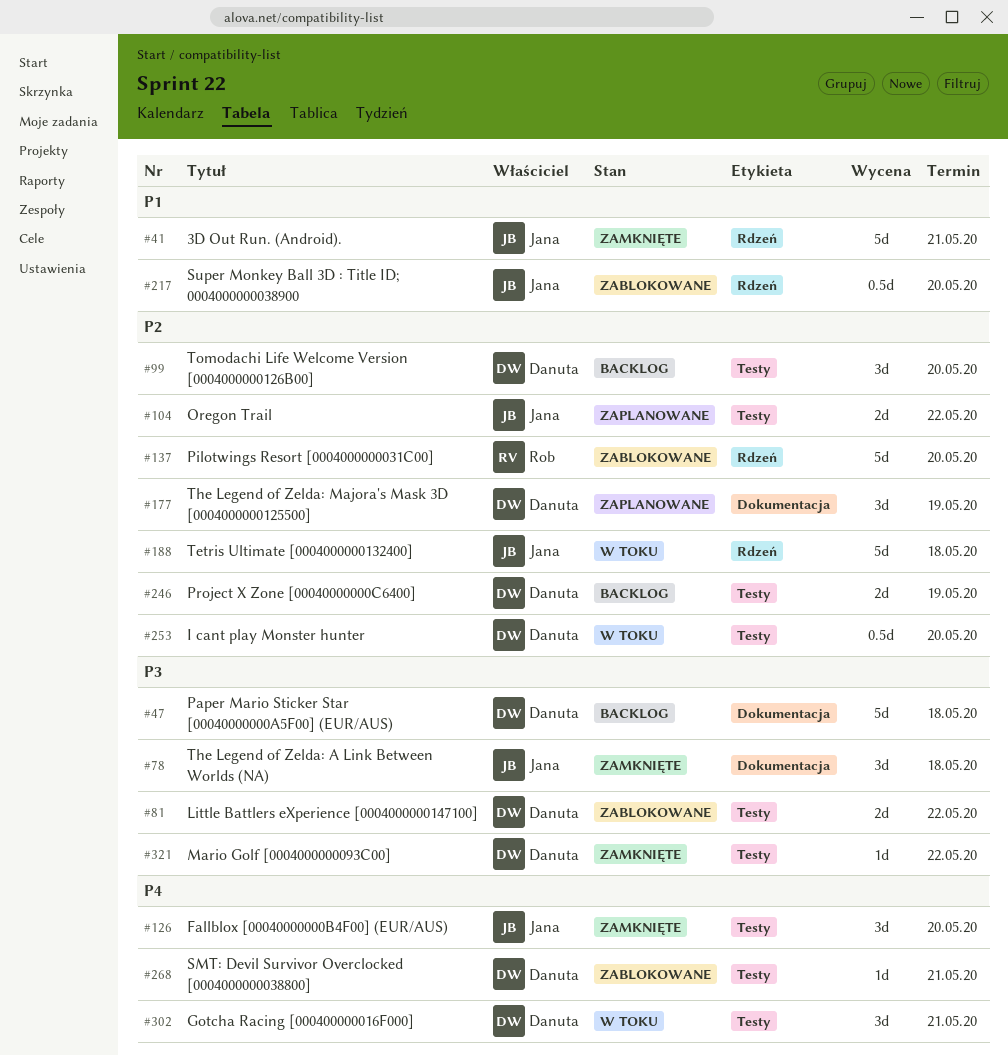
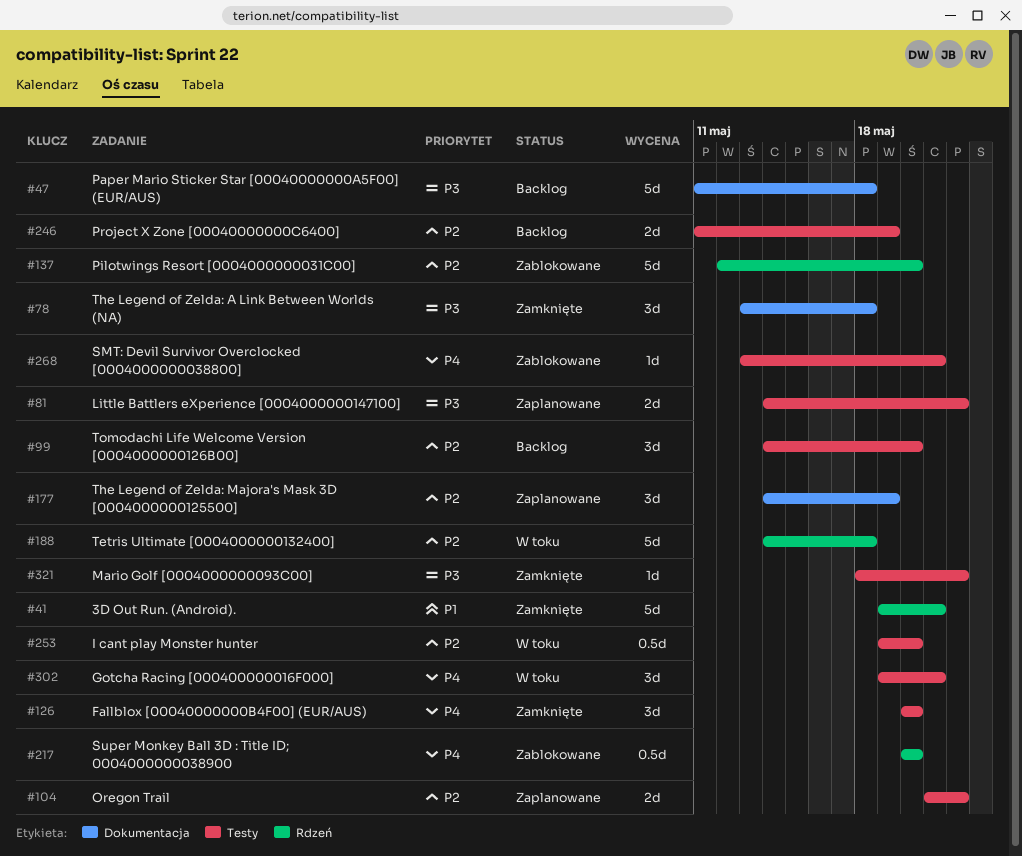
#81, status: Zablokowane -> Zaplanowane
#217, priority: P1 -> P4

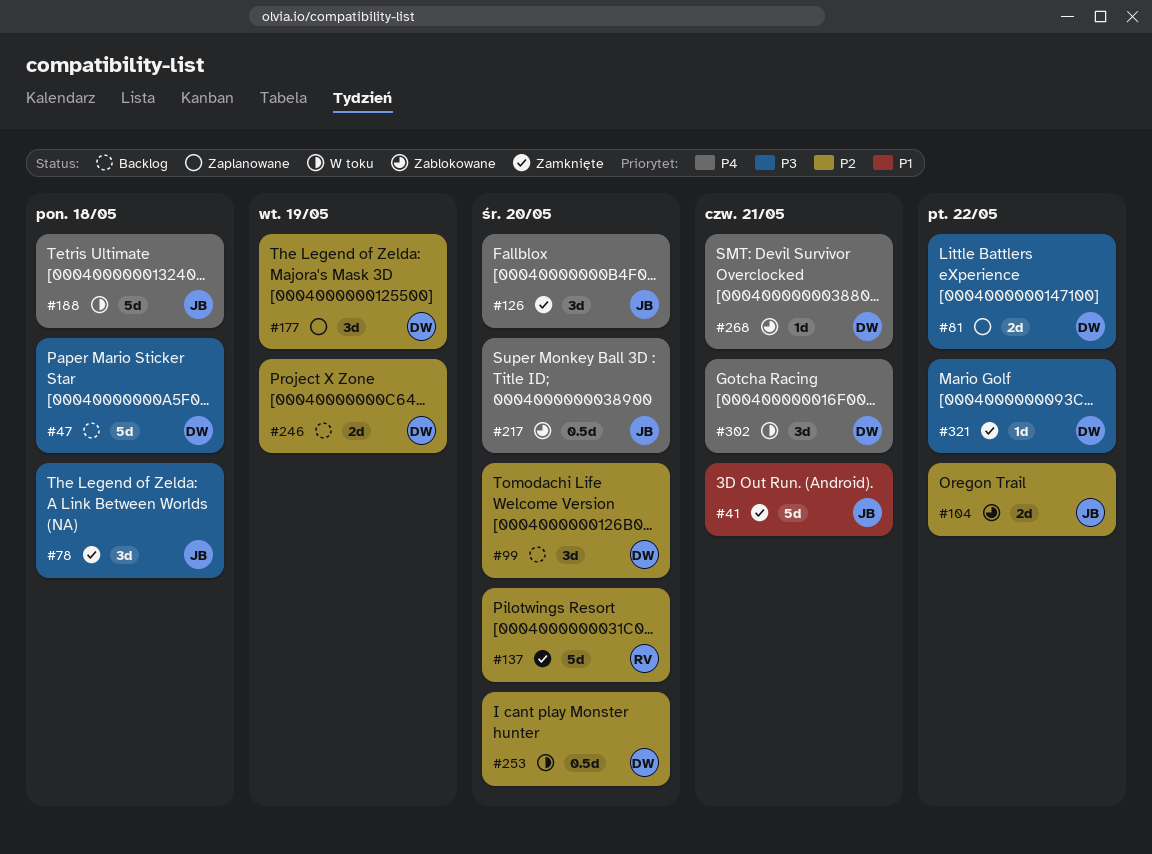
#104, status: Zaplanowane -> Zablokowane
#137, status: Zablokowane -> Zamknięte
#188, priority: P2 -> P4

